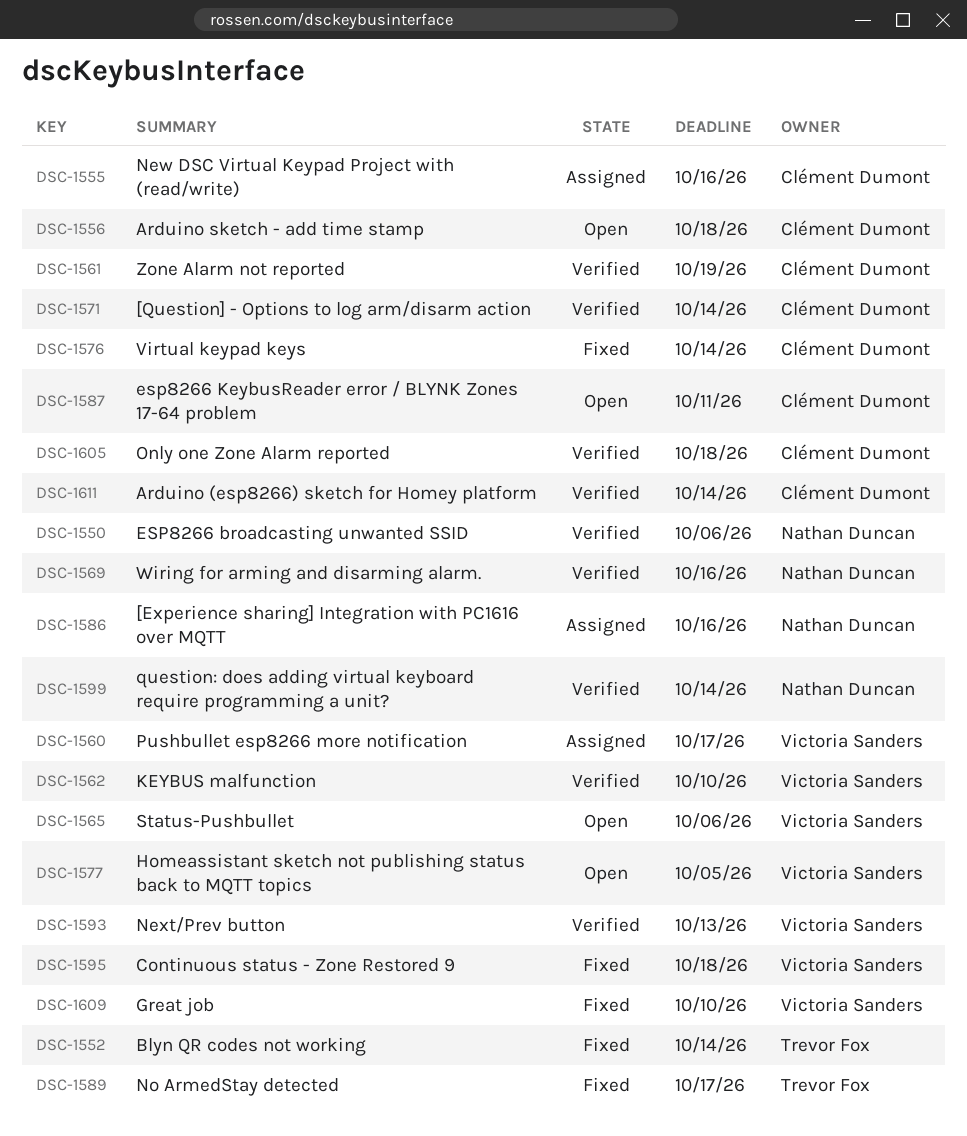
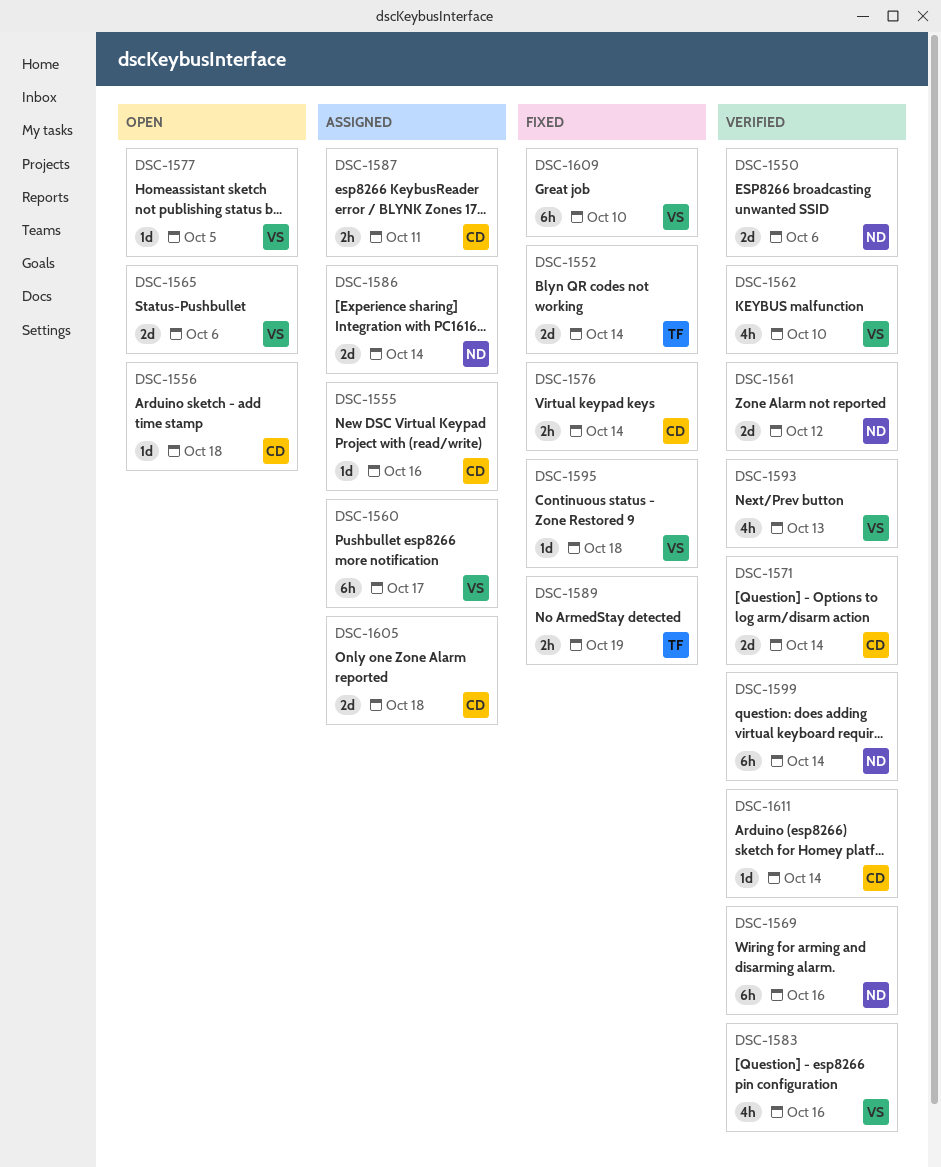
DSC-1561, owner: Clément Dumont -> Nathan Duncan
DSC-1561, due: Oct 19 -> Oct 12
DSC-1583: none -> present
DSC-1586, due: Oct 16 -> Oct 14
DSC-1587, status: Open -> Assigned
DSC-1589, due: Oct 17 -> Oct 19
DSC-1605, status: Verified -> Assigned

